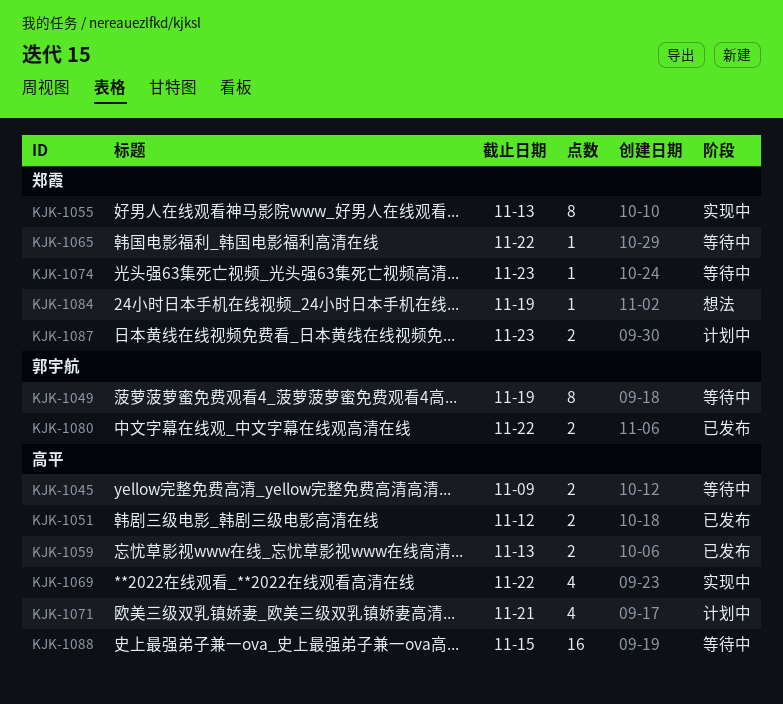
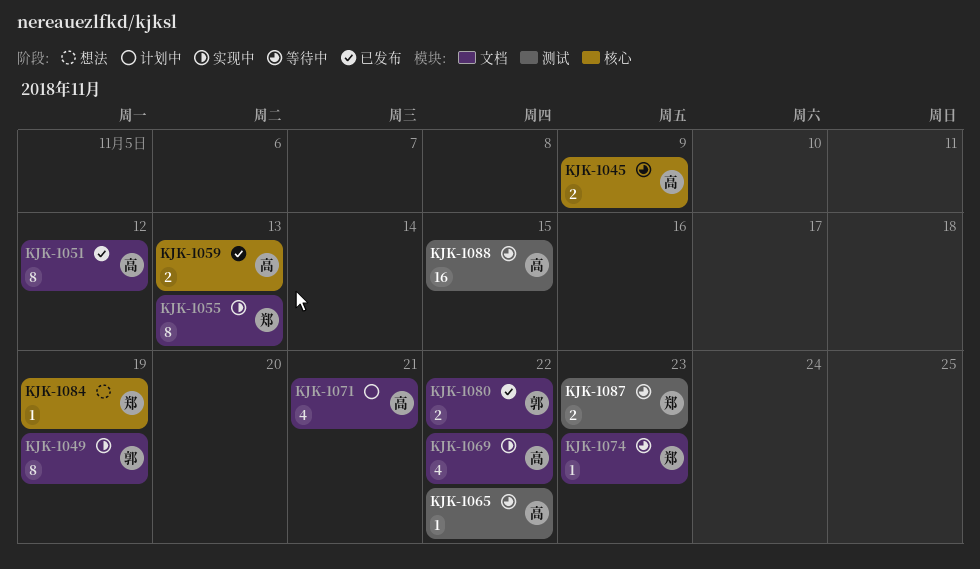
KJK-1049, status: 等待中 -> 实现中
KJK-1051, estimate: 2 -> 8
KJK-1065, owner: 郑霞 -> 高平
KJK-1087, status: 计划中 -> 等待中

